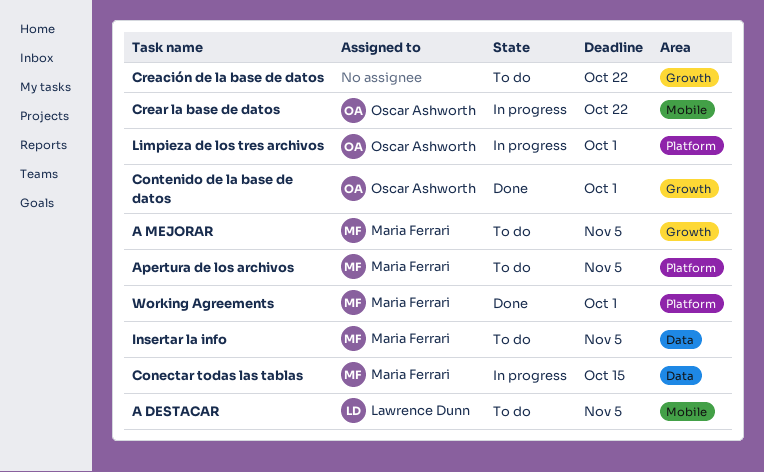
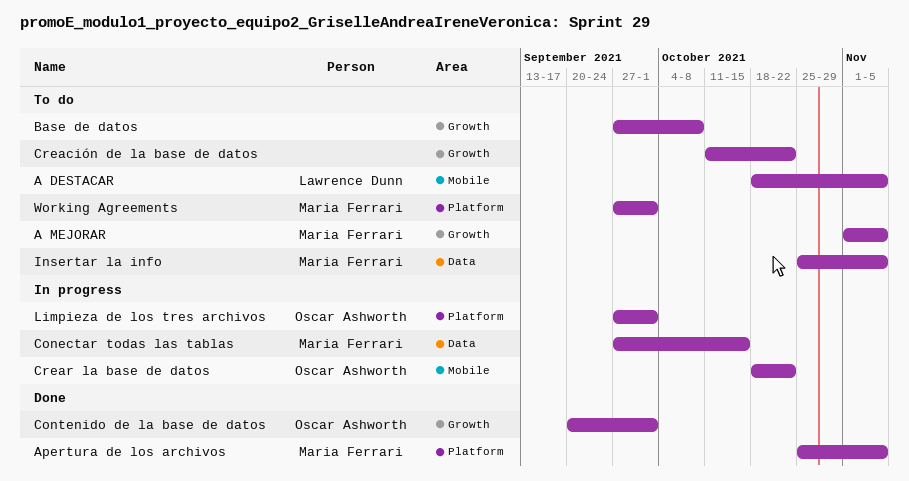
Apertura de los archivos, status: To do -> Done
Base de datos: none -> present
Working Agreements, status: Done -> To do

